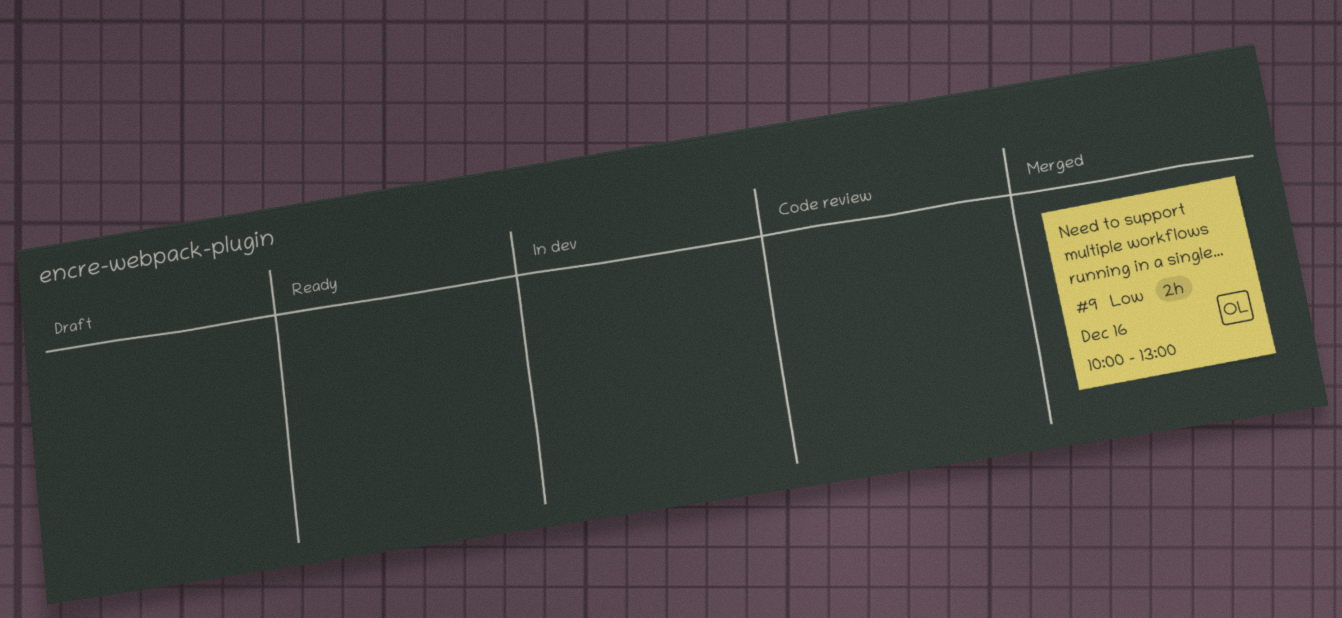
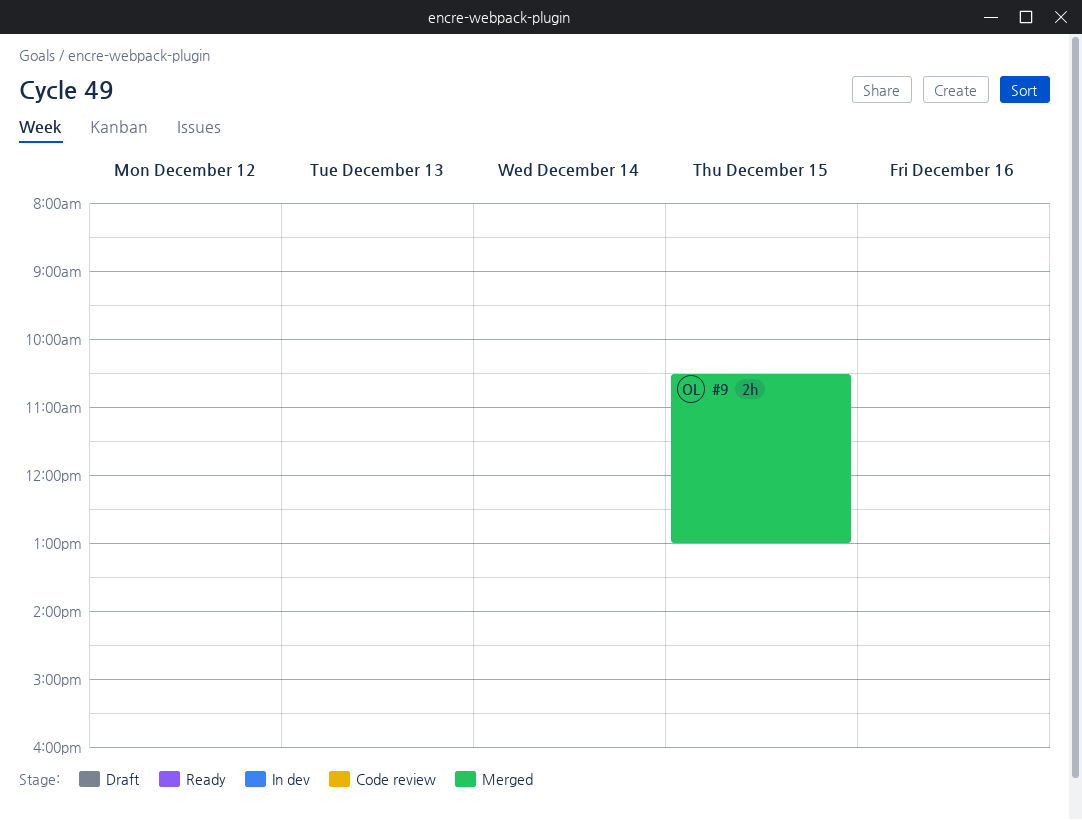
#9, day: Dec 16 -> Dec 15
#9, begins: 10:00 -> 10:30

